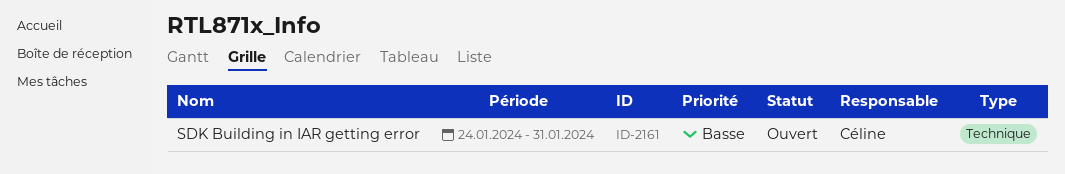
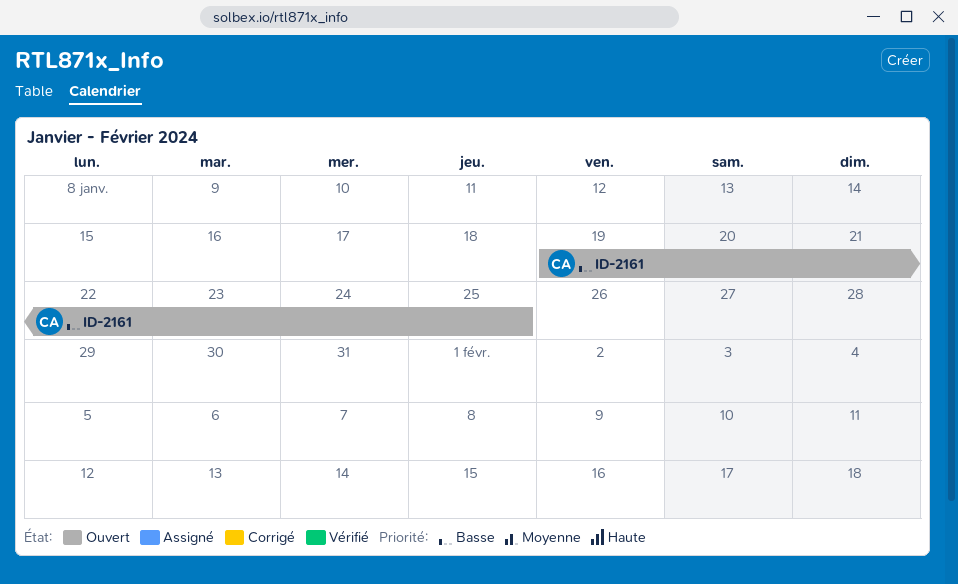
ID-2161, start: Jan 24 -> Jan 19
ID-2161, due: Jan 31 -> Jan 25

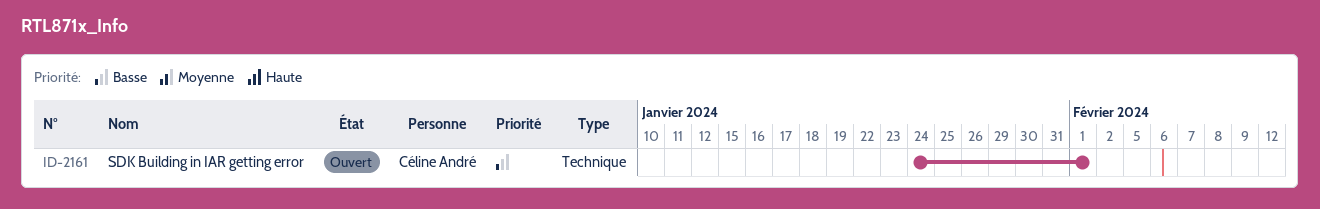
ID-2161, start: Jan 19 -> Jan 24
ID-2161, due: Jan 25 -> Feb 1

